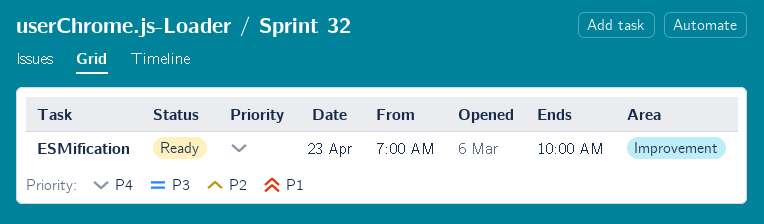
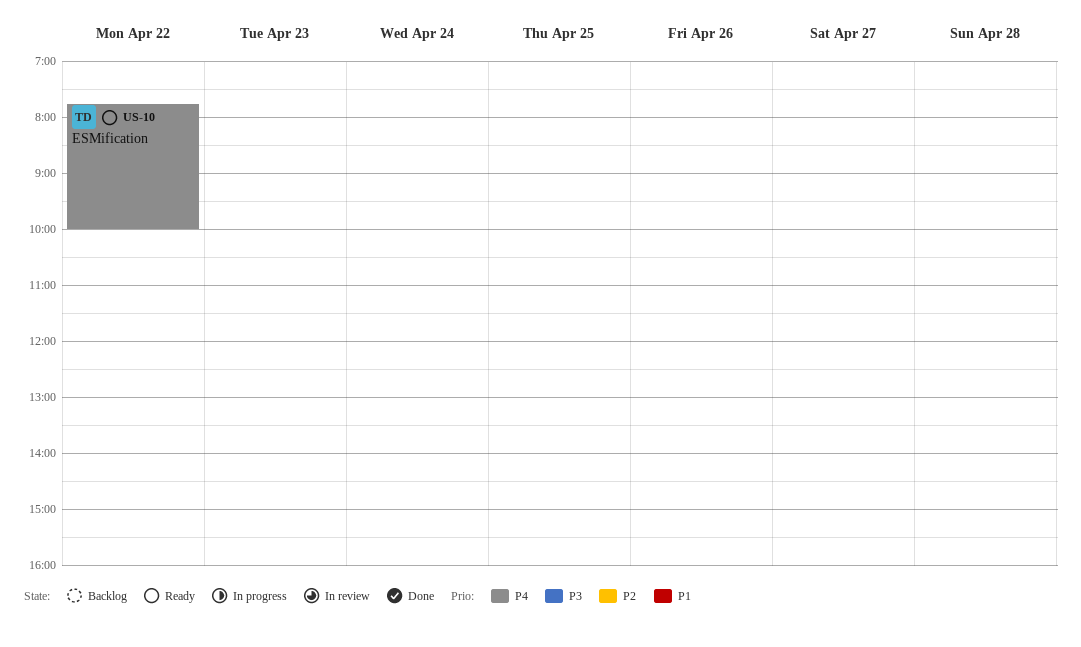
ESMification, day: Apr 23 -> Apr 22
ESMification, begins: 07:00 -> 07:45

